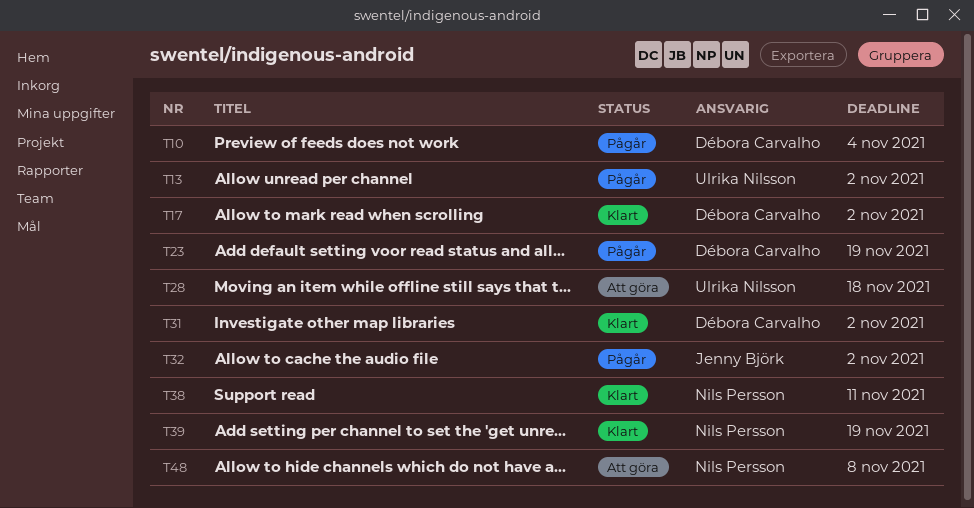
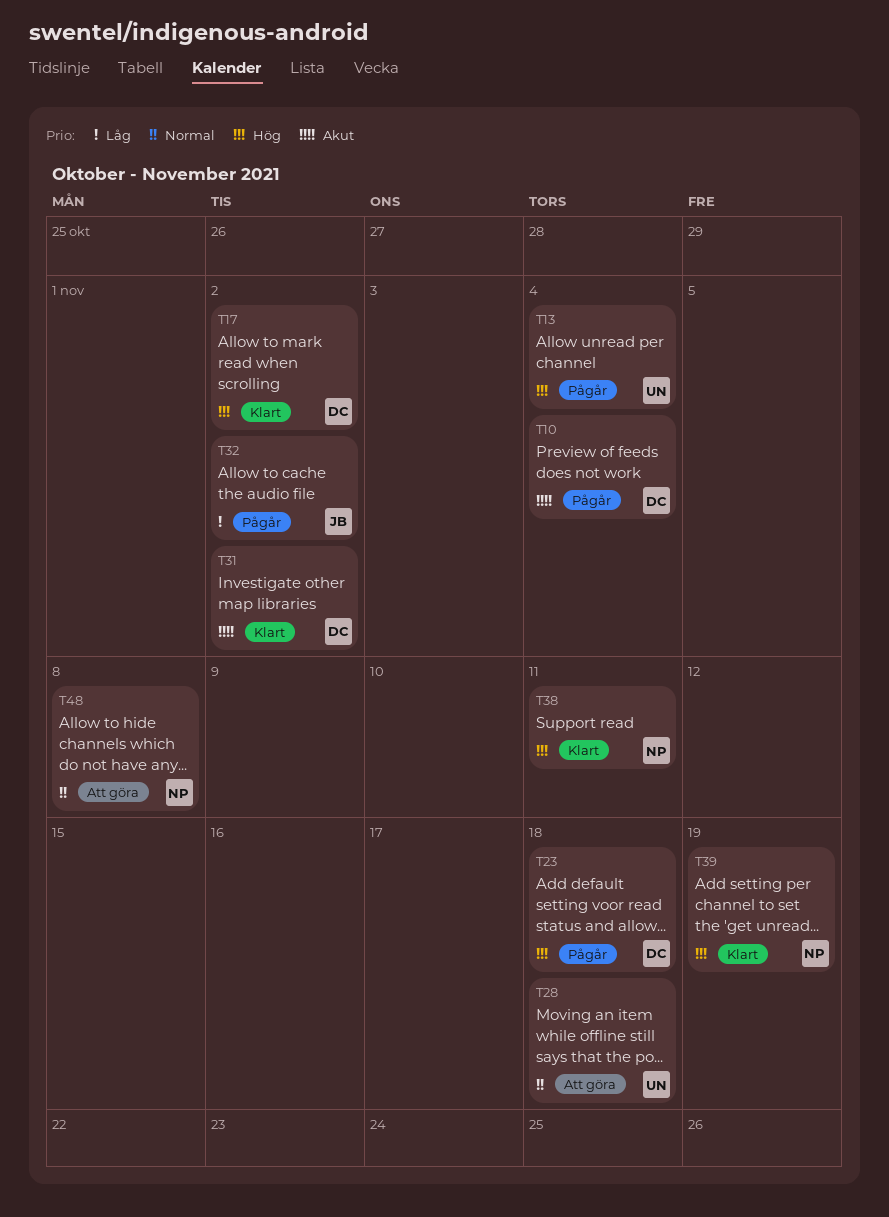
T13, due: Nov 2 -> Nov 4
T23, due: Nov 19 -> Nov 18

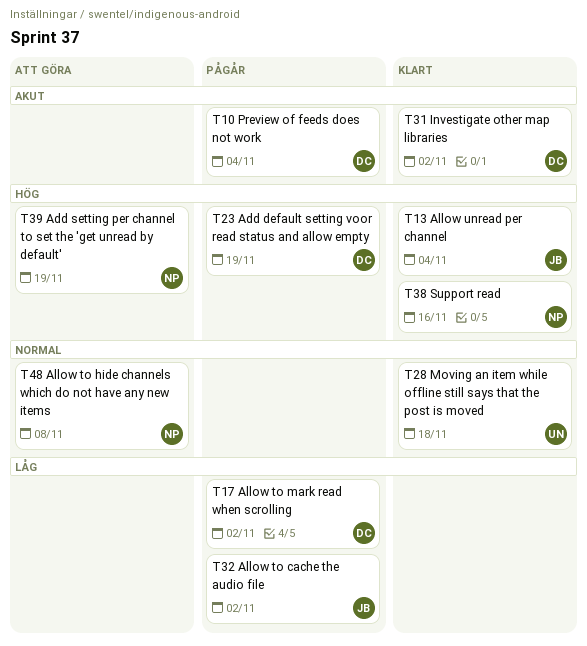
T13, status: Pågår -> Klart
T13, owner: UN -> JB
T17, status: Klart -> Pågår
T17, priority: Hög -> Låg
T23, due: Nov 18 -> Nov 19
T28, status: Att göra -> Klart
T38, due: Nov 11 -> Nov 16
T39, status: Klart -> Att göra

